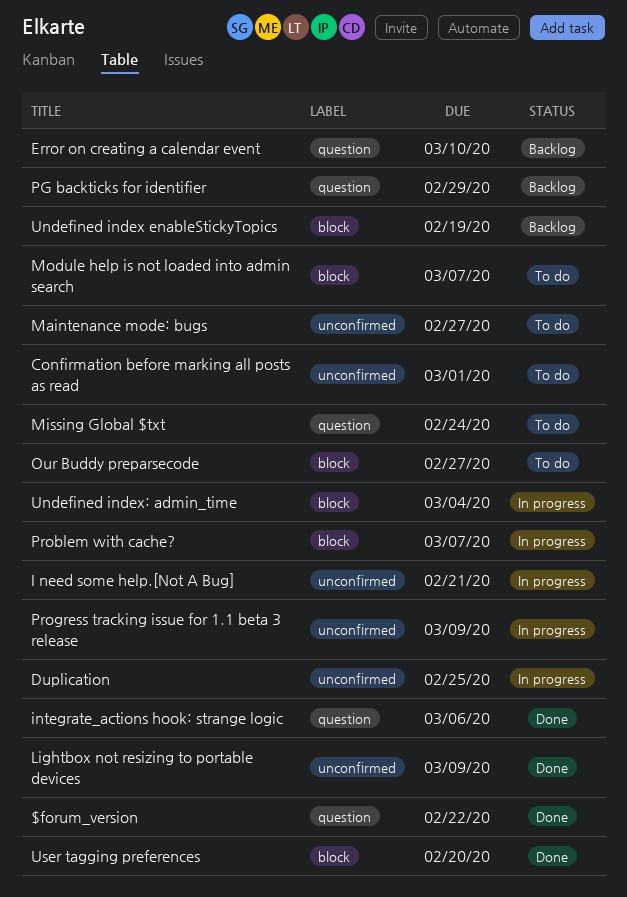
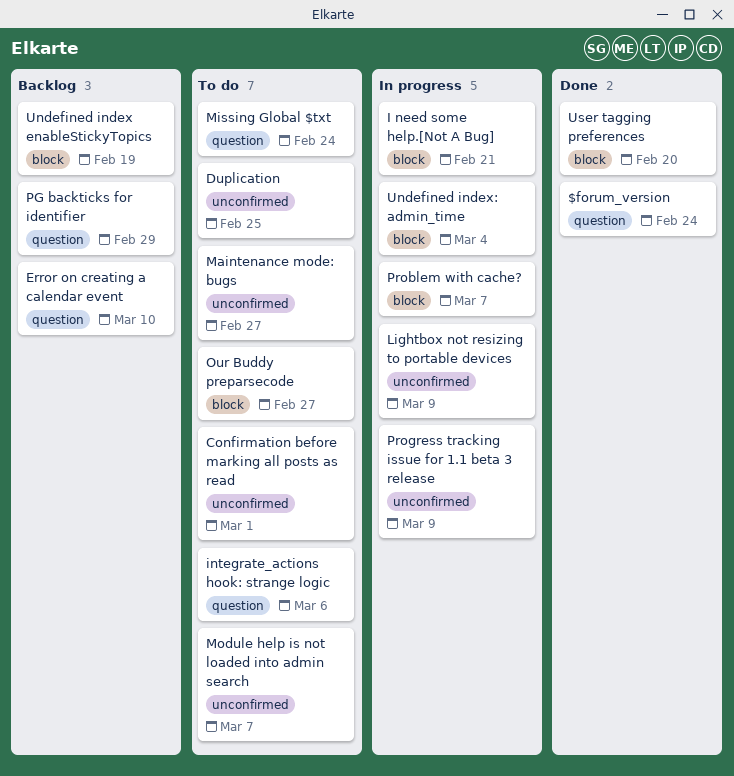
$forum_version, due: Feb 22 -> Feb 24
Duplication, status: In progress -> To do
I need some help.[Not A Bug], label: unconfirmed -> block
integrate_actions hook: strange logic, status: Done -> To do
Lightbox not resizing to portable devices, status: Done -> In progress
Module help is not loaded into admin search, label: block -> unconfirmed

